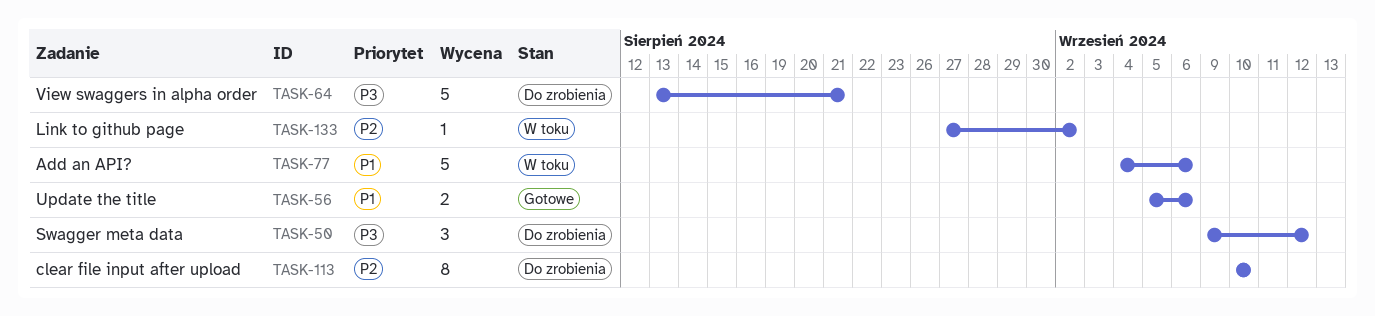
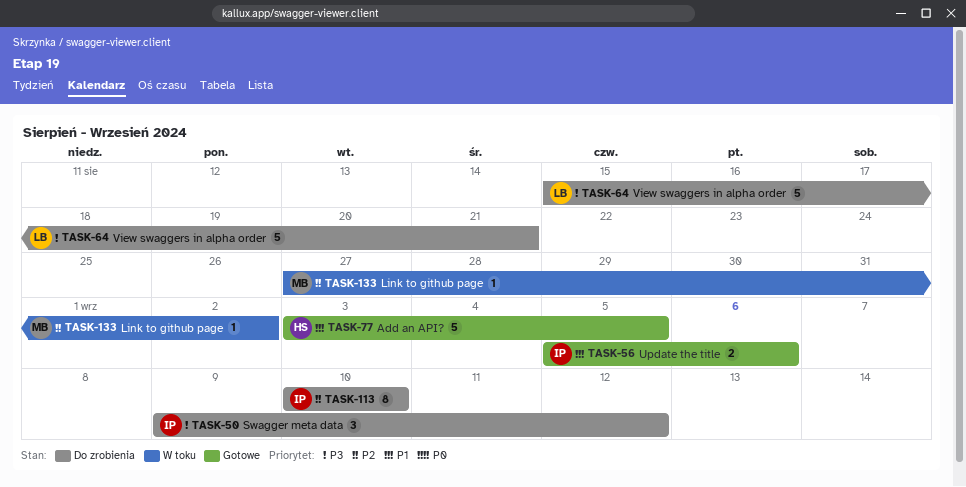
TASK-64, start: Aug 13 -> Aug 15
TASK-77, status: W toku -> Gotowe
TASK-77, start: Sep 4 -> Sep 3
TASK-77, due: Sep 6 -> Sep 5

